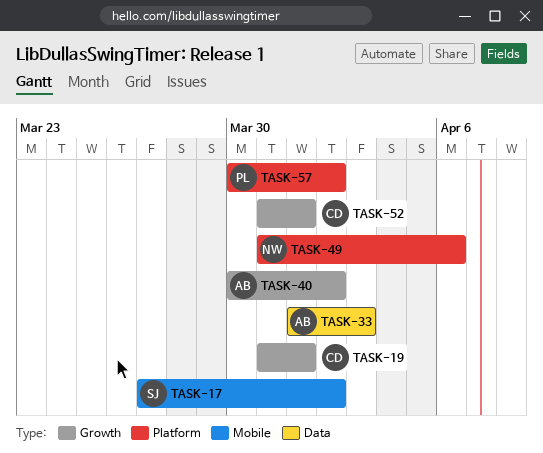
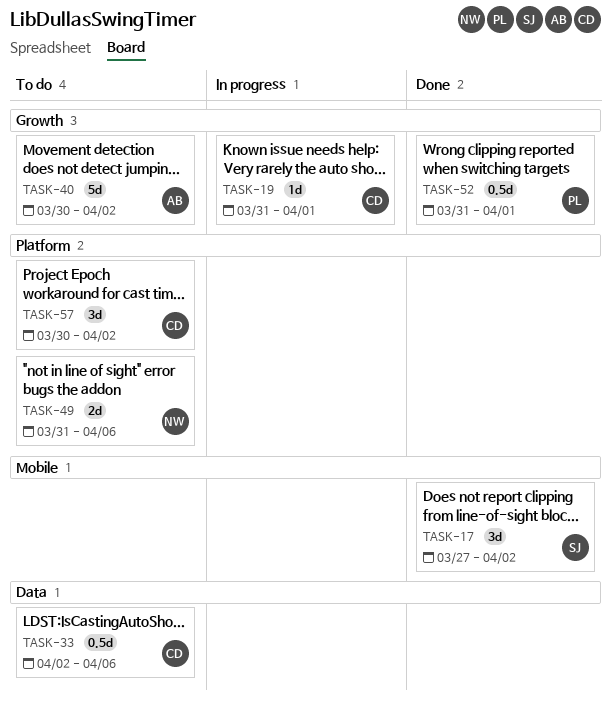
TASK-33, owner: AB -> CD
TASK-33, start: Apr 1 -> Apr 2
TASK-33, due: Apr 3 -> Apr 6
TASK-52, owner: CD -> PL
TASK-57, owner: PL -> CD

